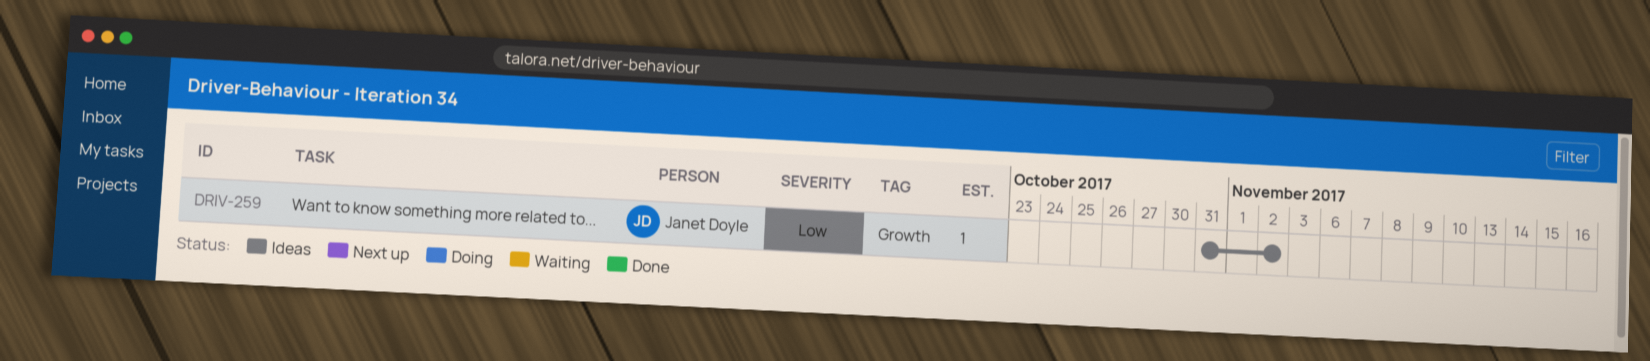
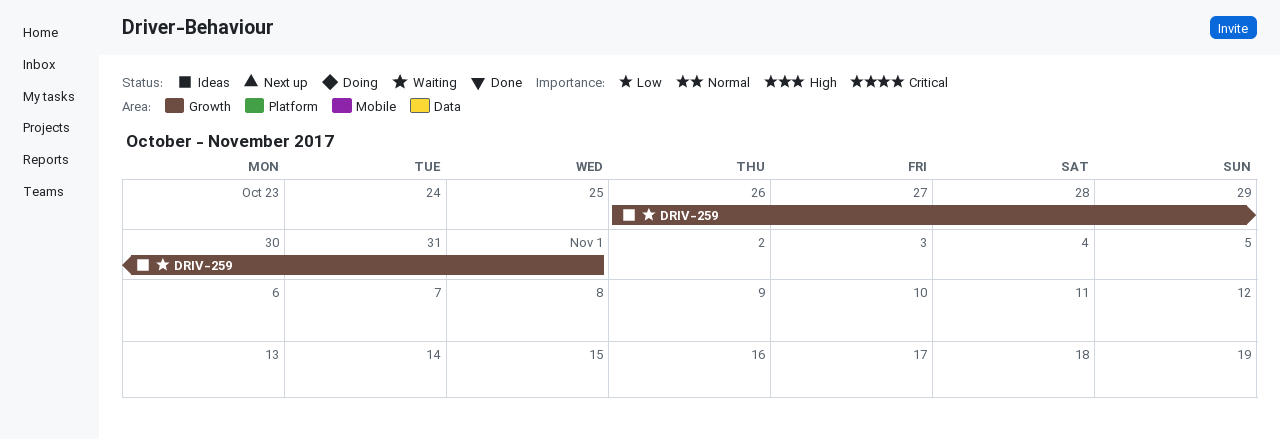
DRIV-259, start: Oct 31 -> Oct 26
DRIV-259, due: Nov 2 -> Nov 1

